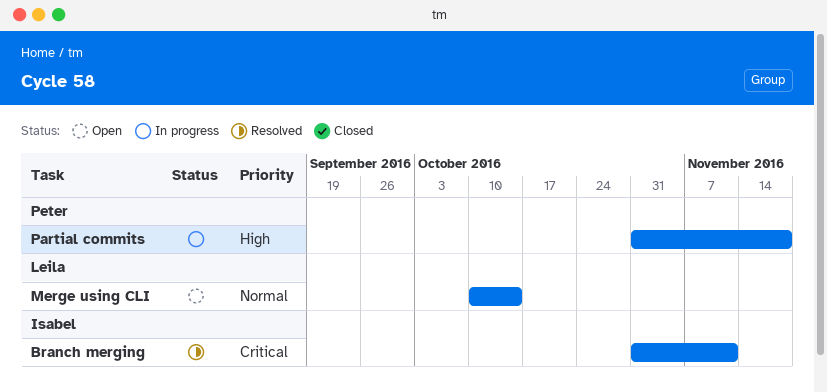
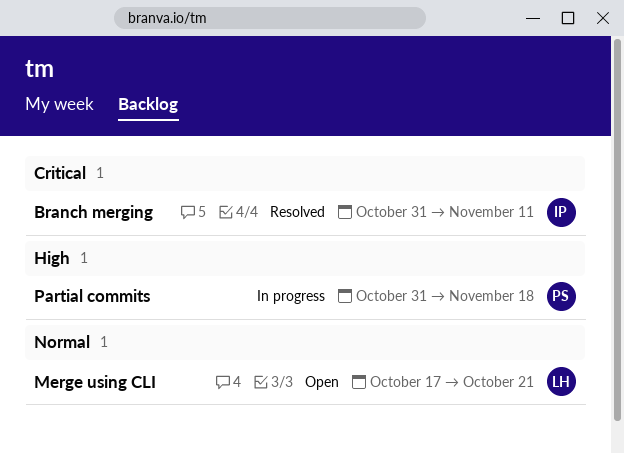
Merge using CLI, start: Oct 10 -> Oct 17
Merge using CLI, due: Oct 14 -> Oct 21

